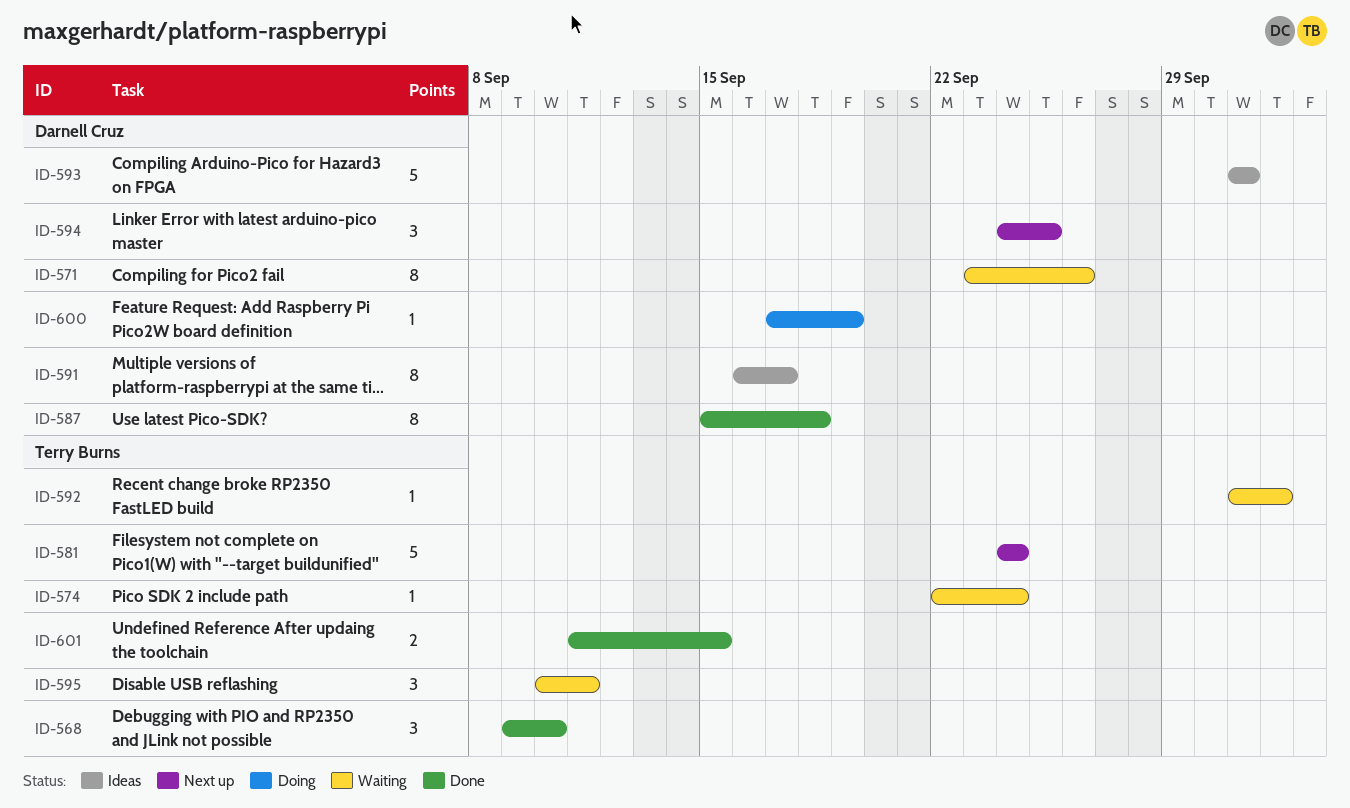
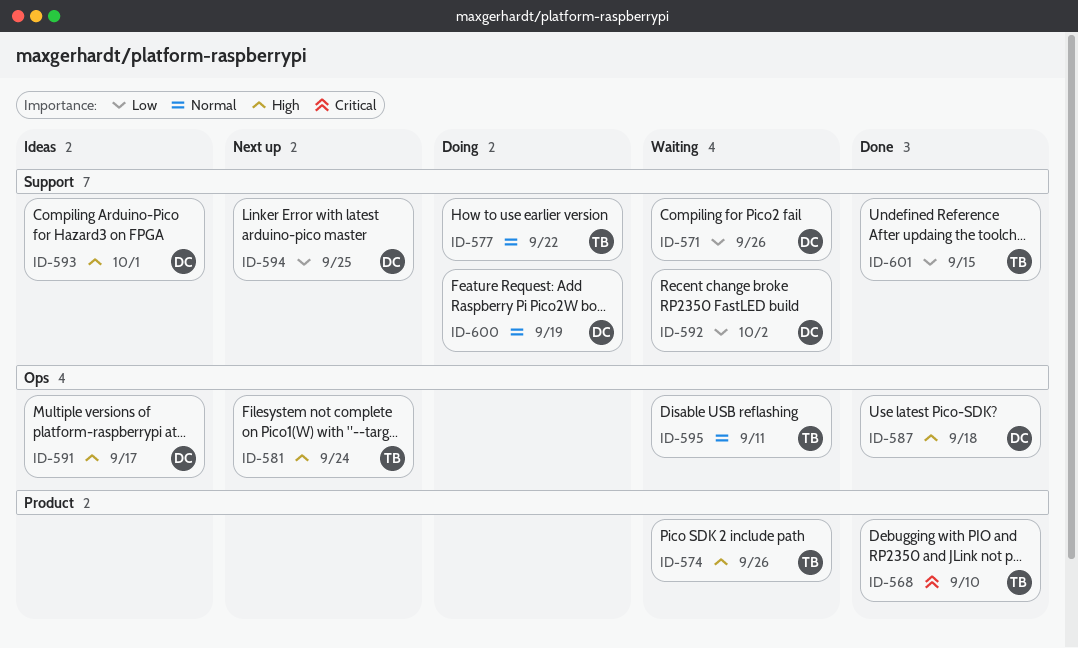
ID-574, due: Sep 24 -> Sep 26
ID-577: none -> present
ID-592, owner: Terry Burns -> Darnell Cruz

